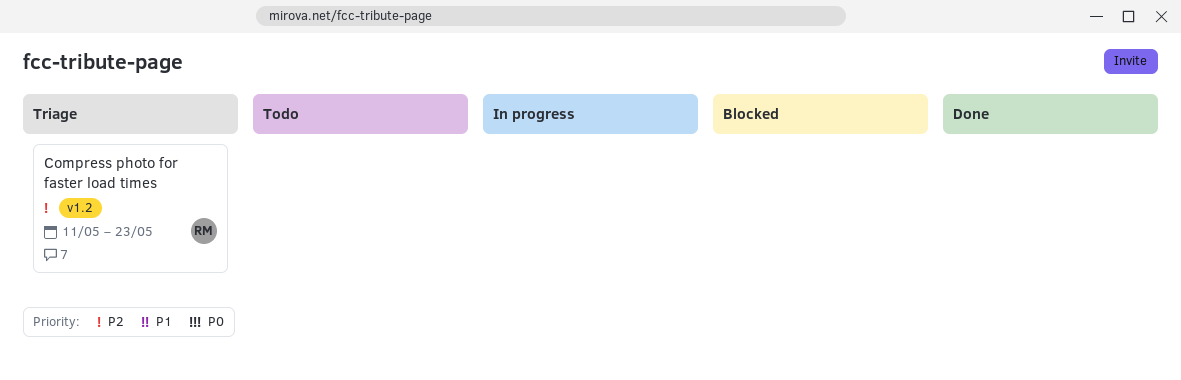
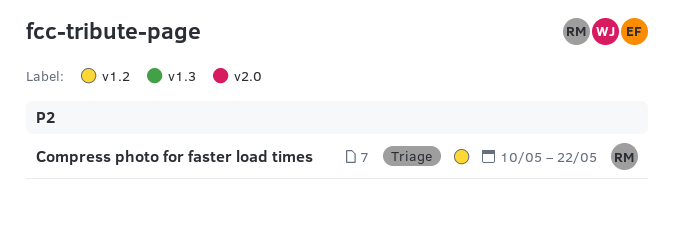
Compress photo for faster load times, start: May 11 -> May 10
Compress photo for faster load times, due: May 23 -> May 22

